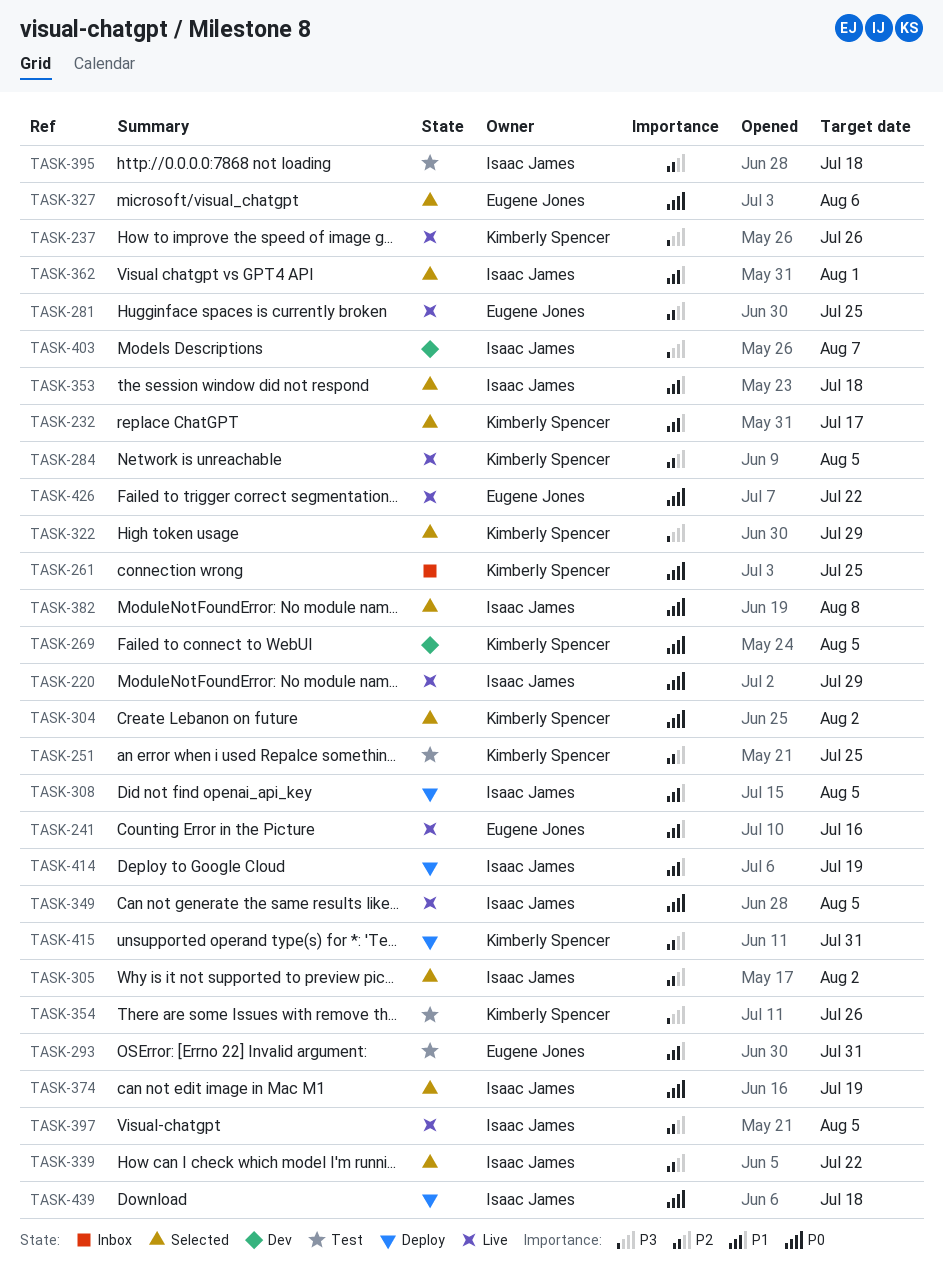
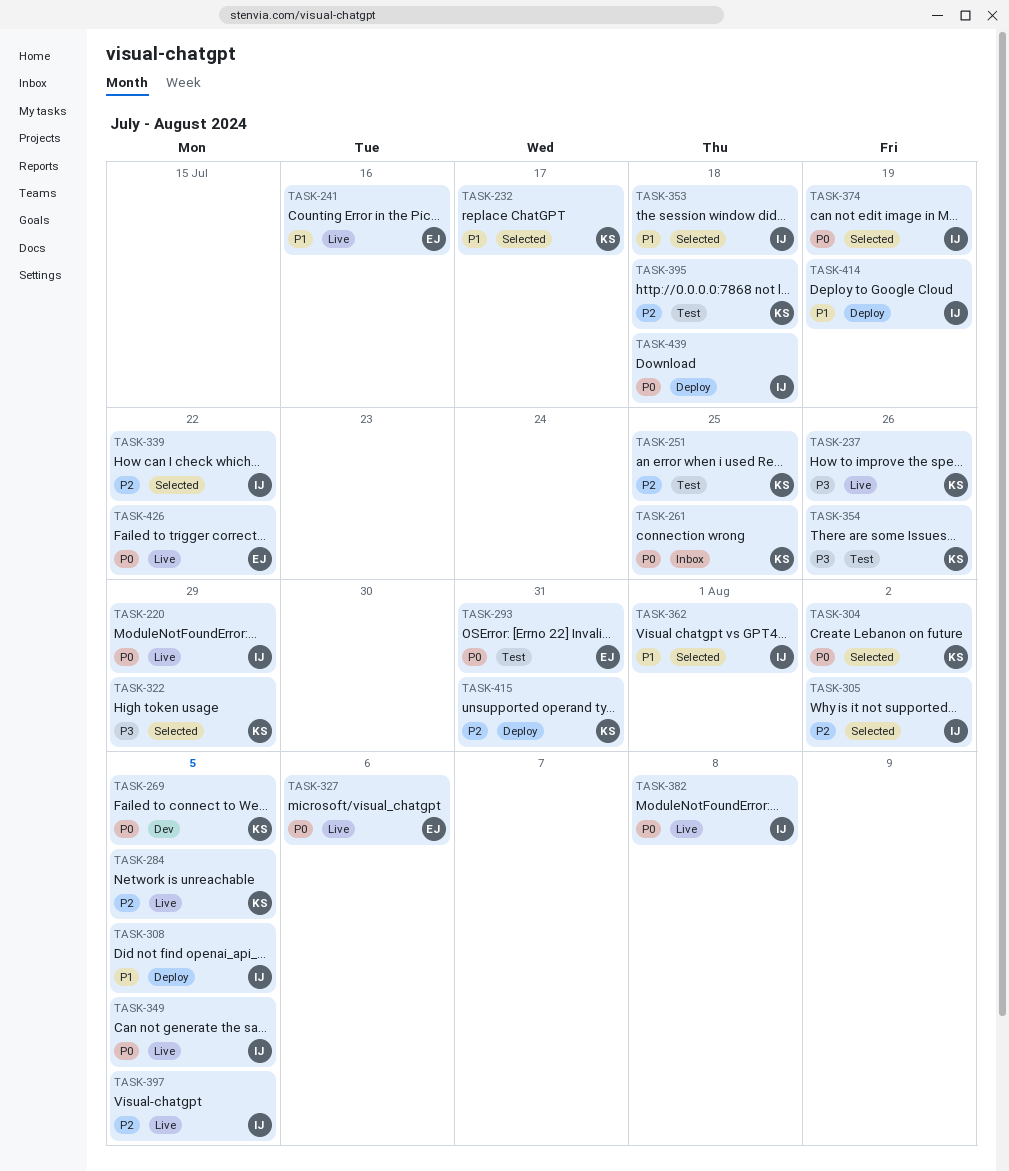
TASK-281: present -> none
TASK-293, priority: P1 -> P0
TASK-327, status: Selected -> Live
TASK-382, status: Selected -> Live
TASK-395, owner: Isaac James -> Kimberly Spencer
TASK-403: present -> none

